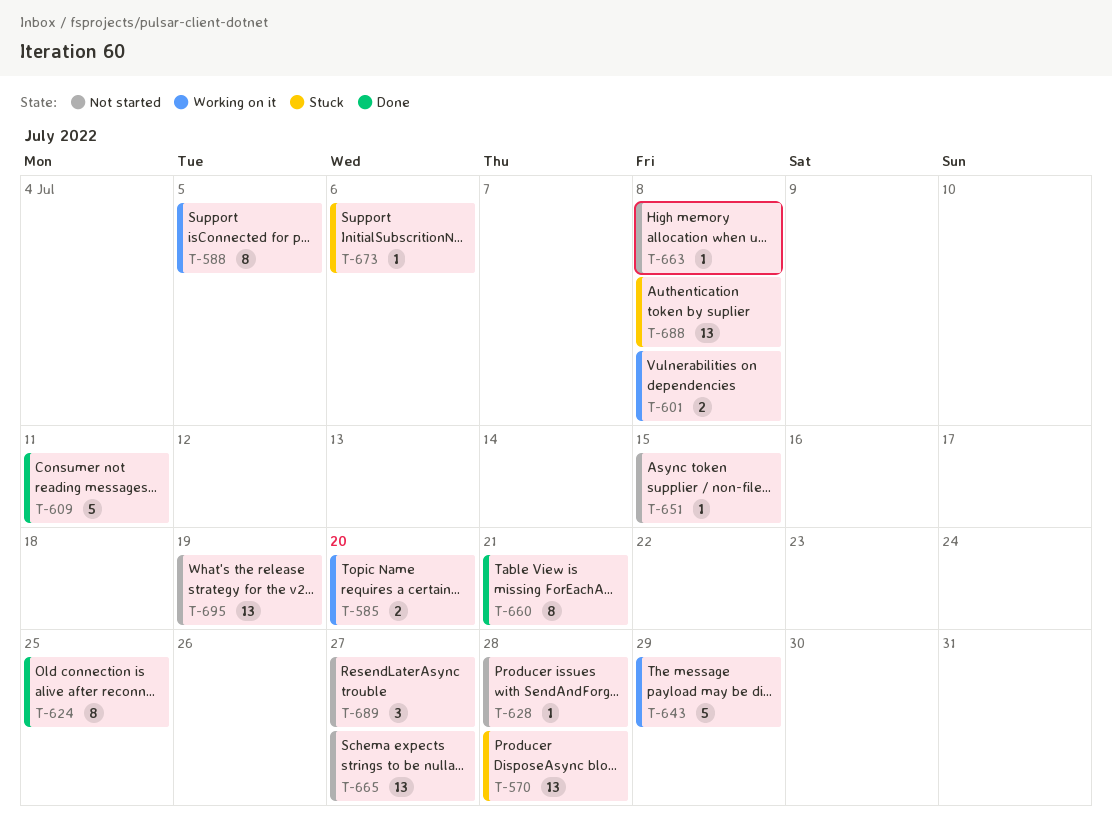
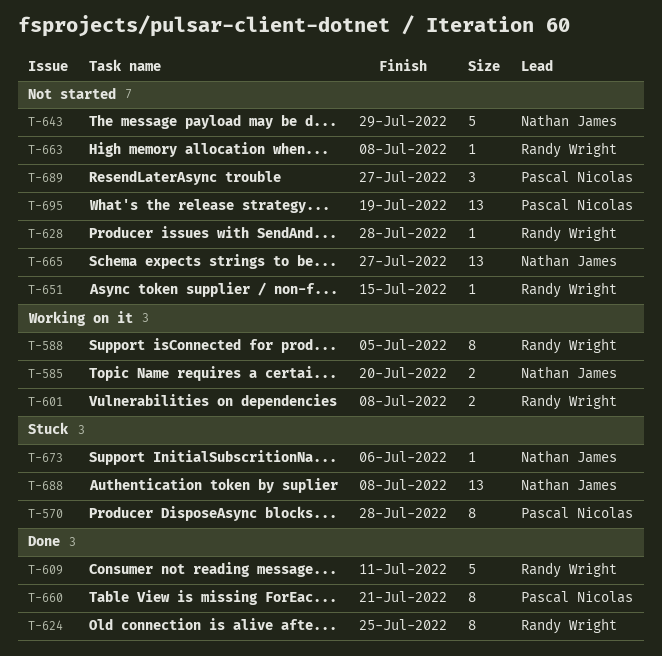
T-570, estimate: 13 -> 8
T-643, status: Working on it -> Not started

